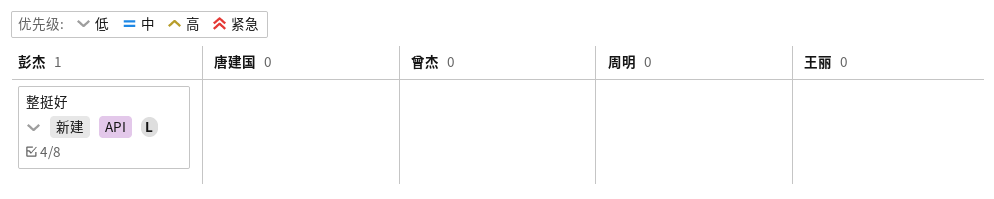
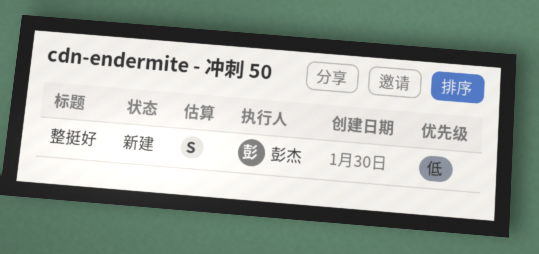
整挺好, estimate: L -> S

